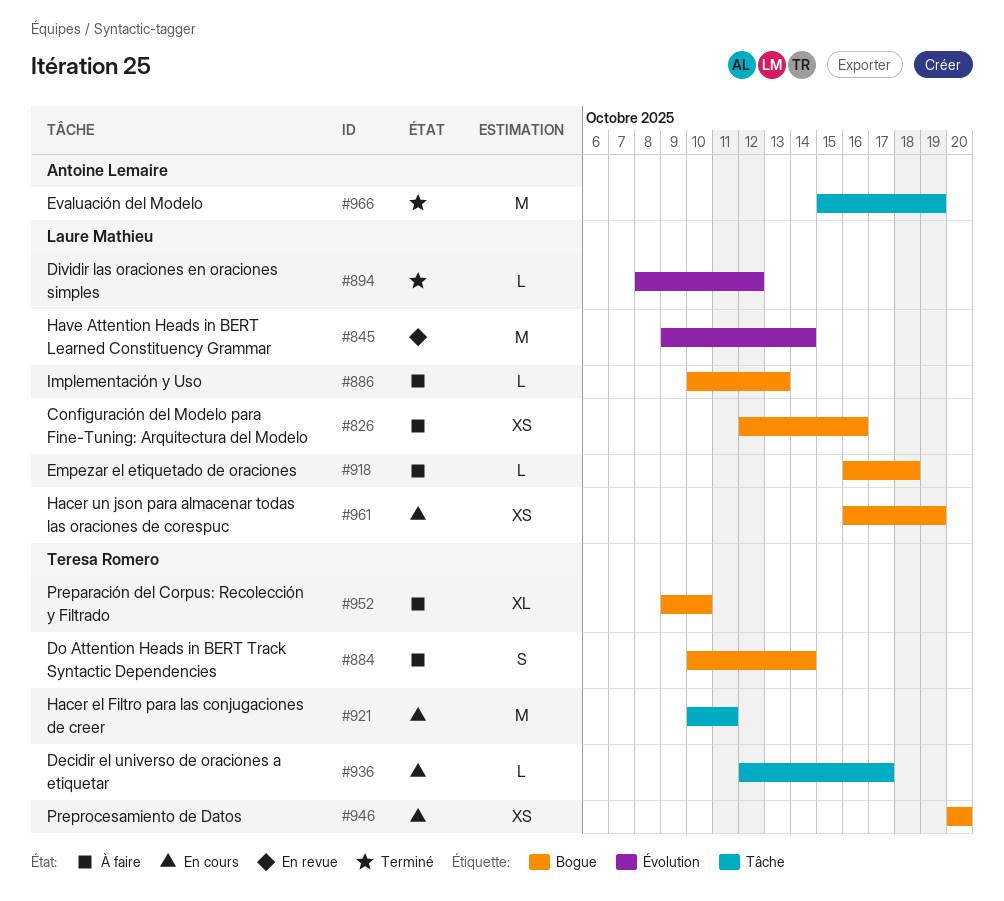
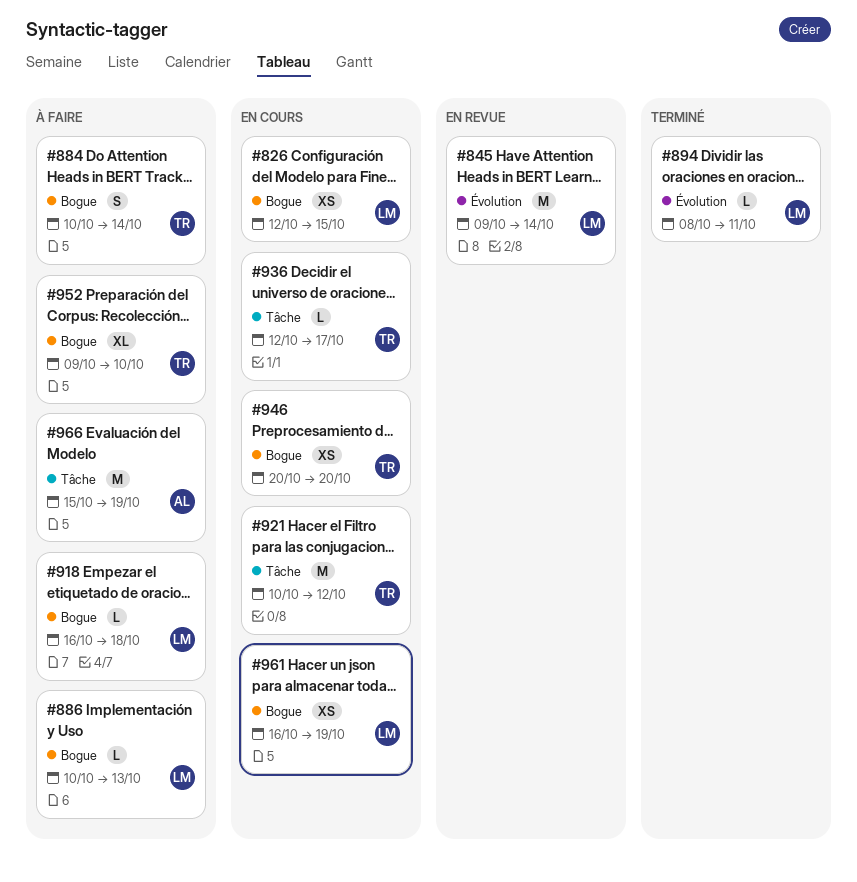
#826, status: À faire -> En cours
#826, due: Oct 16 -> Oct 15
#894, due: Oct 12 -> Oct 11
#921, due: Oct 11 -> Oct 12
#966, status: Terminé -> À faire

